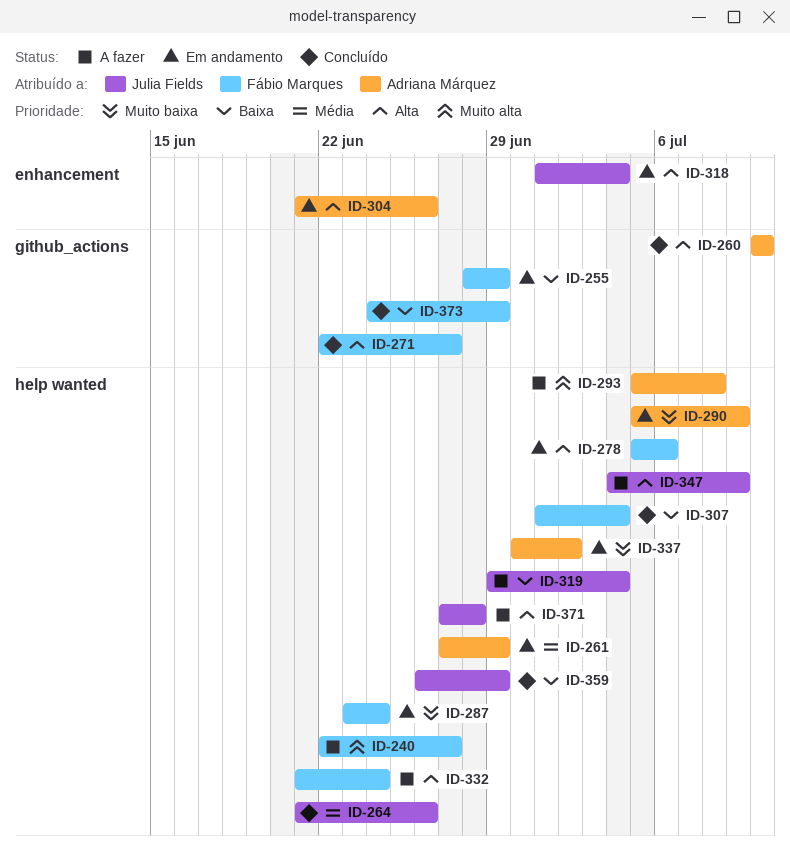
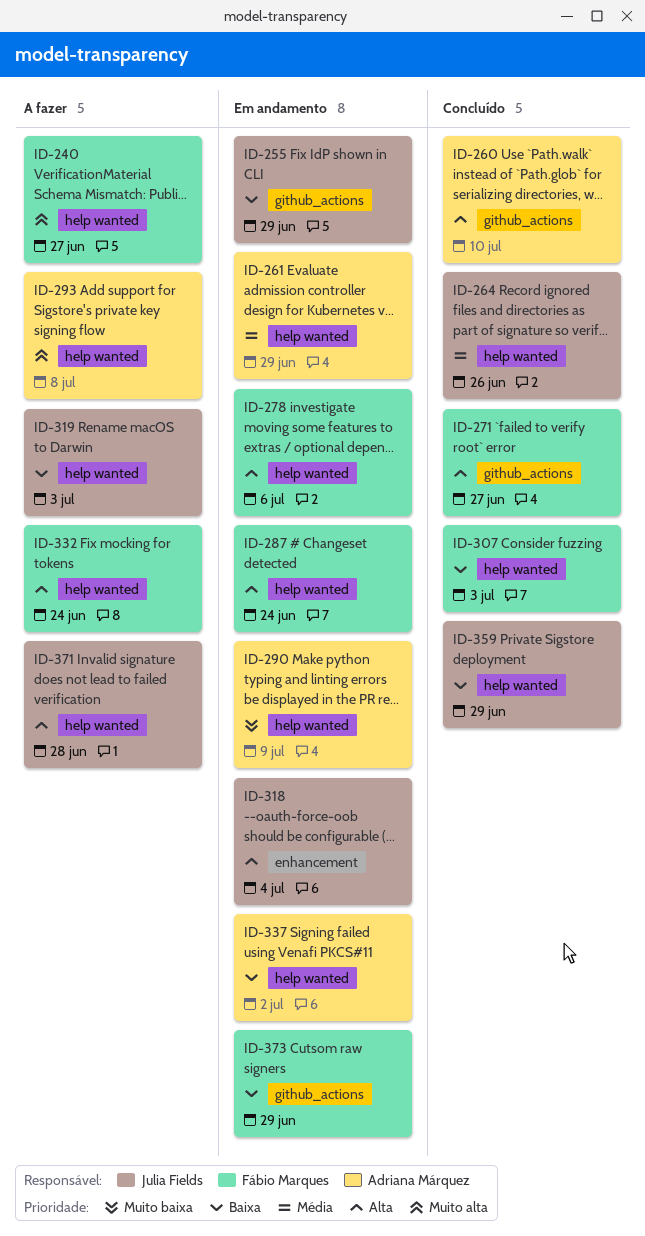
ID-255, owner: Fábio Marques -> Julia Fields
ID-287, priority: Muito baixa -> Alta
ID-304: present -> none
ID-307, due: Jul 4 -> Jul 3
ID-319, due: Jul 4 -> Jul 3
ID-337, priority: Muito baixa -> Baixa
ID-347: present -> none
ID-373, status: Concluído -> Em andamento

